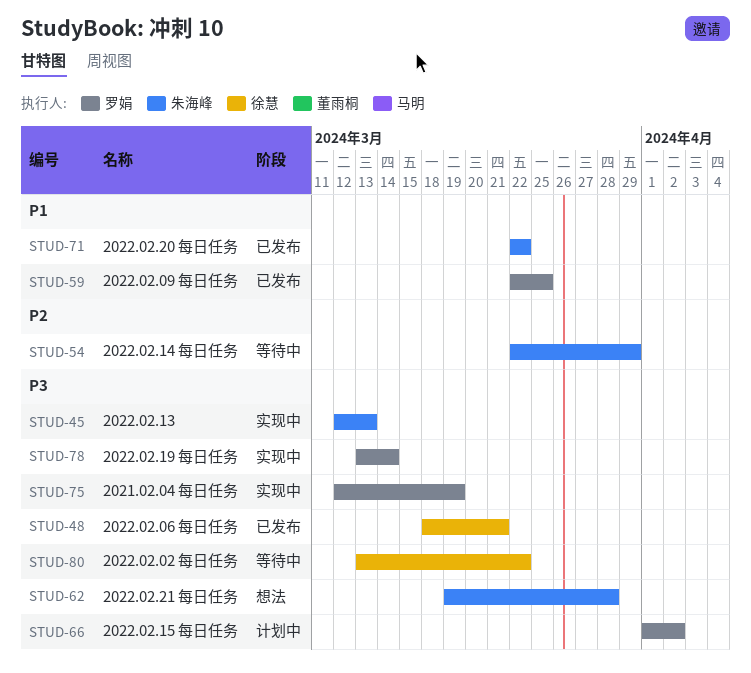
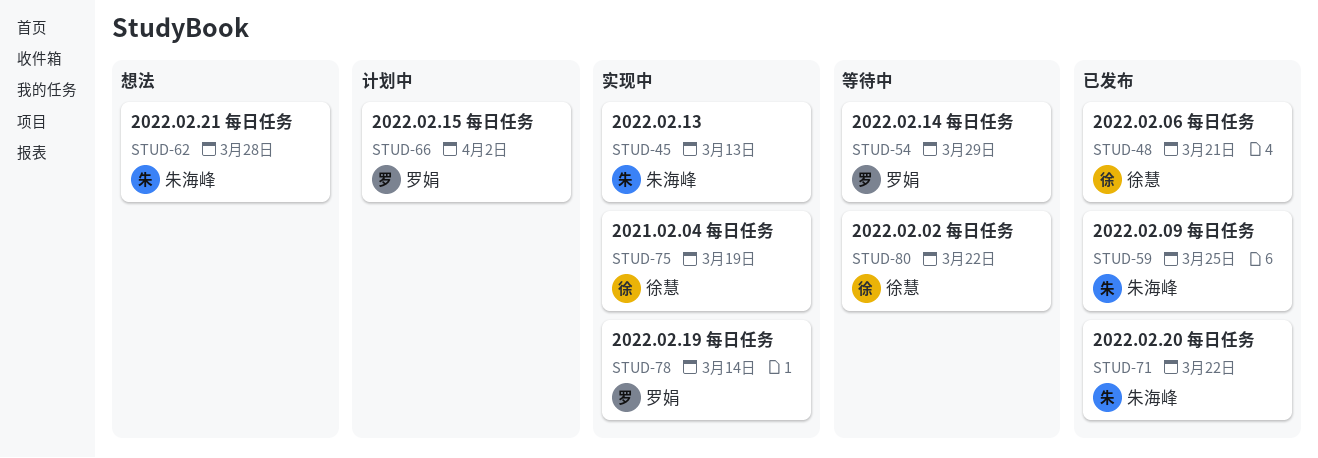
STUD-54, owner: 朱海峰 -> 罗娟
STUD-59, owner: 罗娟 -> 朱海峰
STUD-75, owner: 罗娟 -> 徐慧

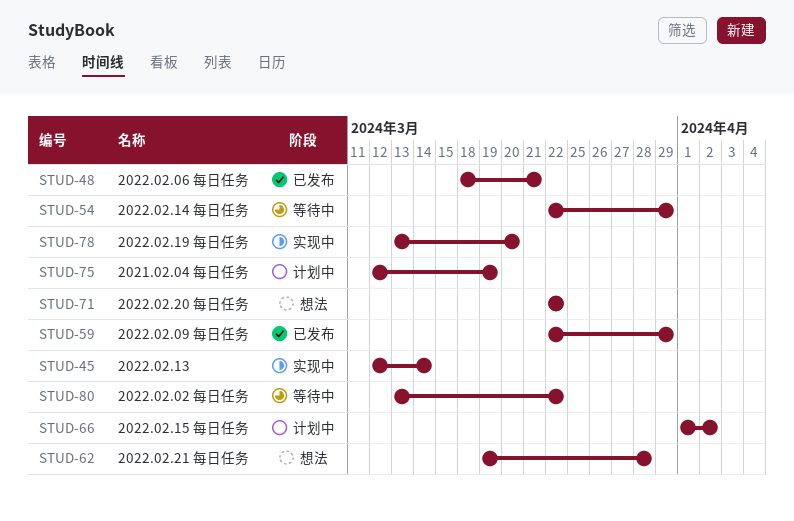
STUD-45, due: Mar 13 -> Mar 14
STUD-59, due: Mar 25 -> Mar 29
STUD-71, status: 已发布 -> 想法
STUD-75, status: 实现中 -> 计划中
STUD-78, due: Mar 14 -> Mar 20

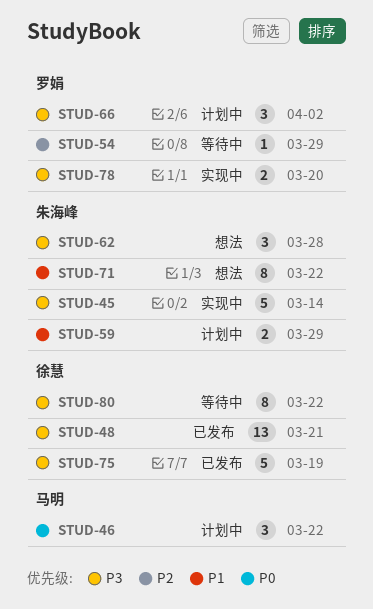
STUD-46: none -> present
STUD-59, status: 已发布 -> 计划中
STUD-75, status: 计划中 -> 已发布

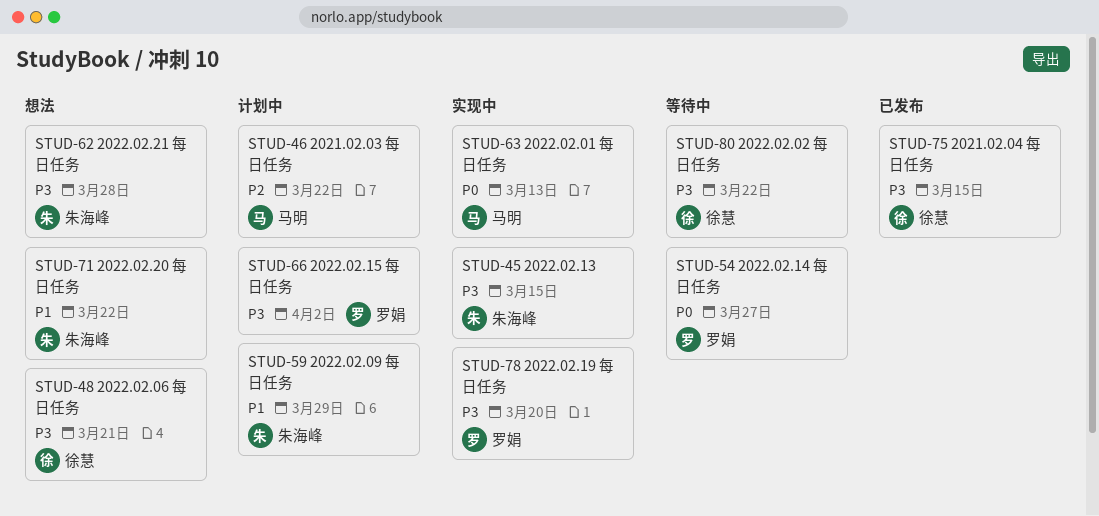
STUD-45, due: Mar 14 -> Mar 15
STUD-46, priority: P0 -> P2
STUD-48, status: 已发布 -> 想法
STUD-54, priority: P2 -> P0
STUD-54, due: Mar 29 -> Mar 27
STUD-63: none -> present
STUD-75, due: Mar 19 -> Mar 15

